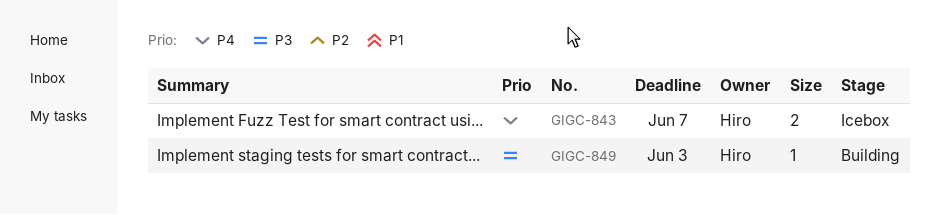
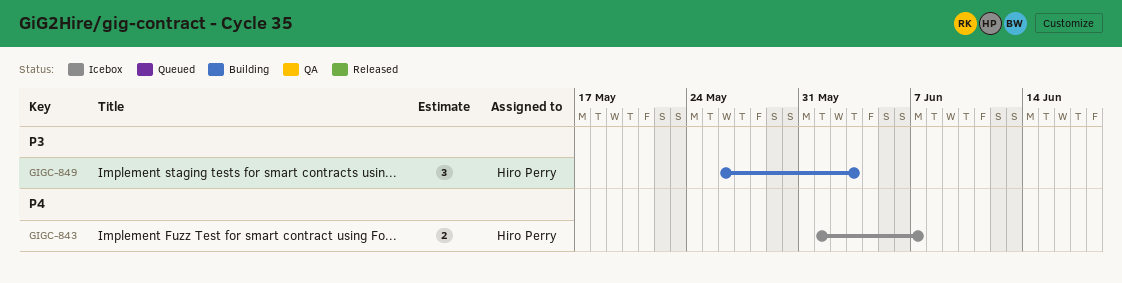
GIGC-849, estimate: 1 -> 3

